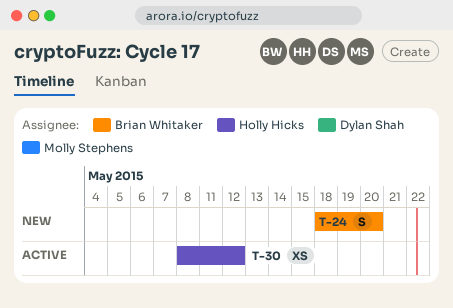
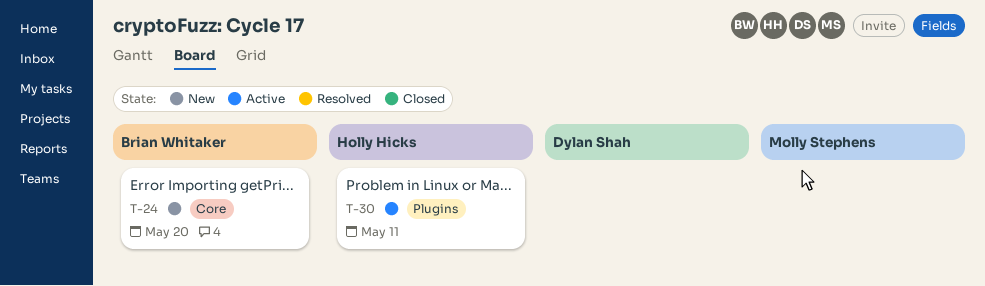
T-30, due: May 12 -> May 11

